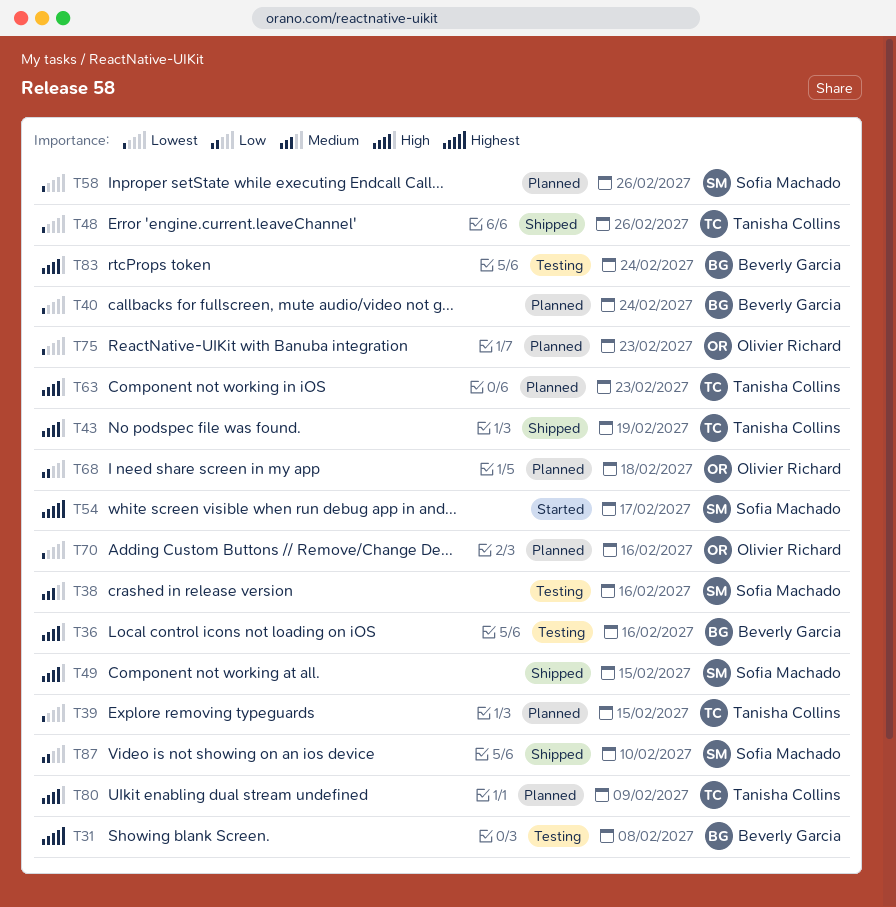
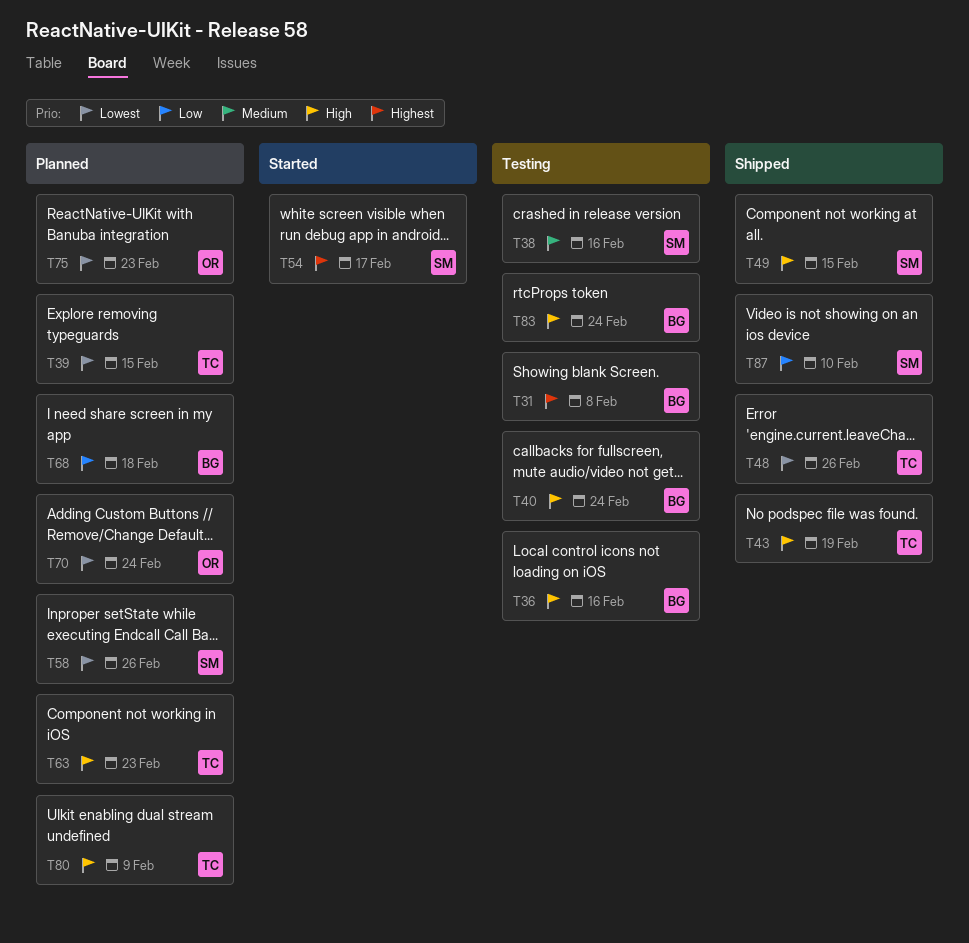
T40, status: Planned -> Testing
T40, priority: Lowest -> High
T68, owner: Olivier Richard -> Beverly Garcia
T70, due: Feb 16 -> Feb 24

